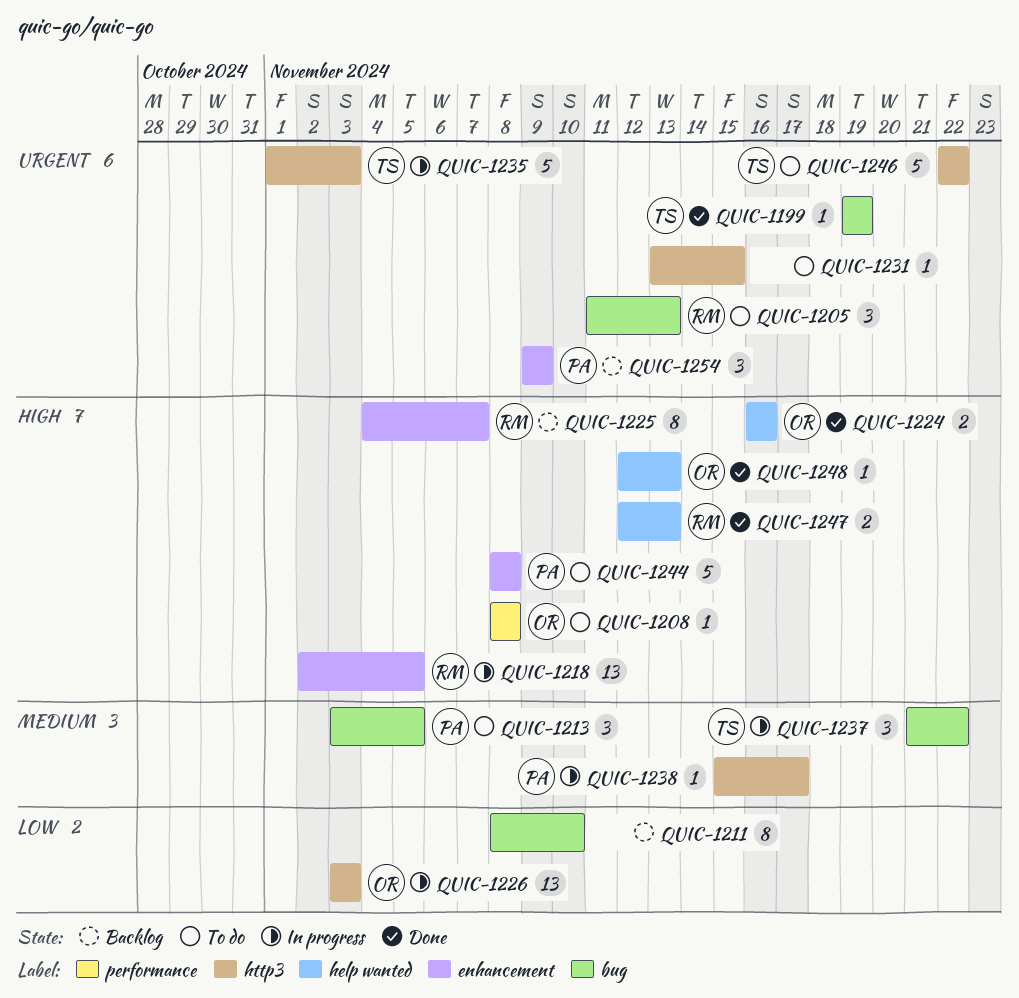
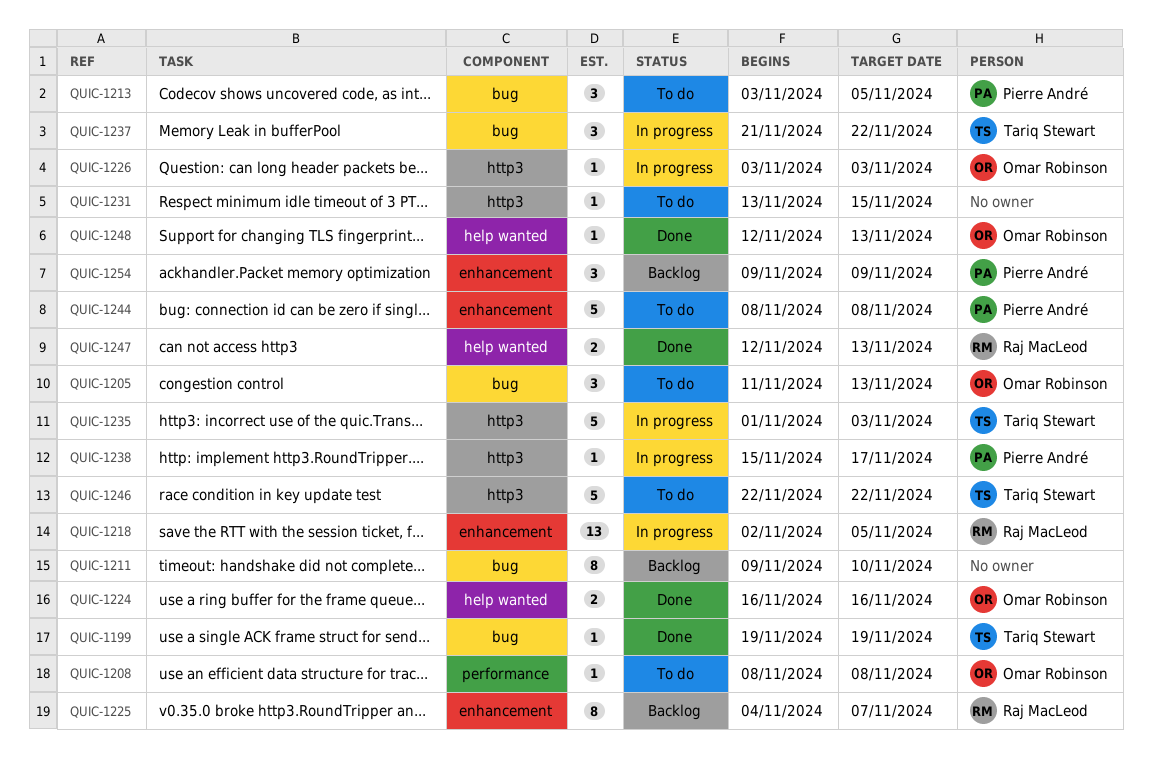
QUIC-1205, owner: Raj MacLeod -> Omar Robinson
QUIC-1211, start: Nov 8 -> Nov 9
QUIC-1226, estimate: 13 -> 1

